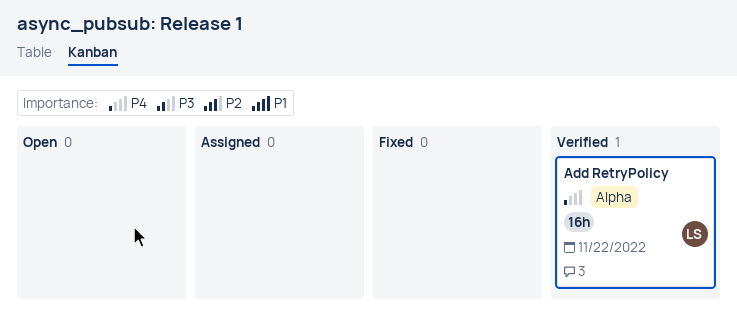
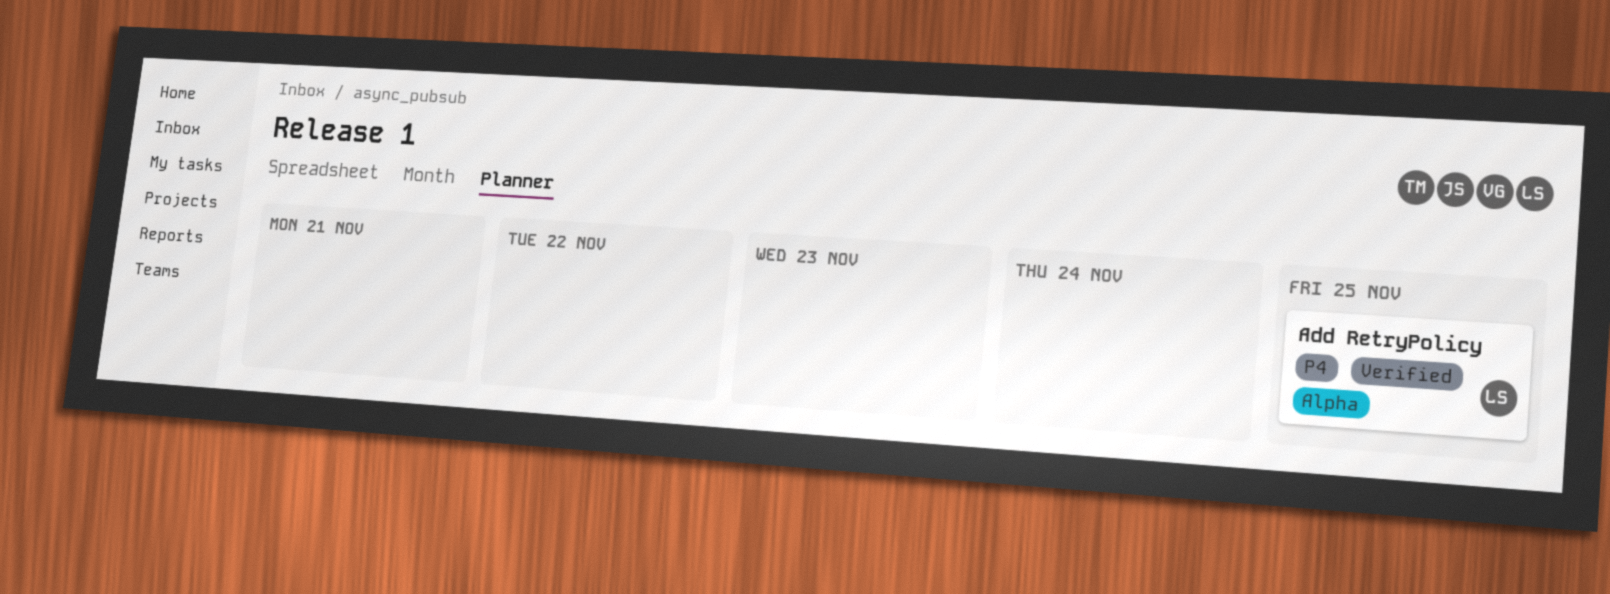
Add RetryPolicy, due: Nov 22 -> Nov 25

